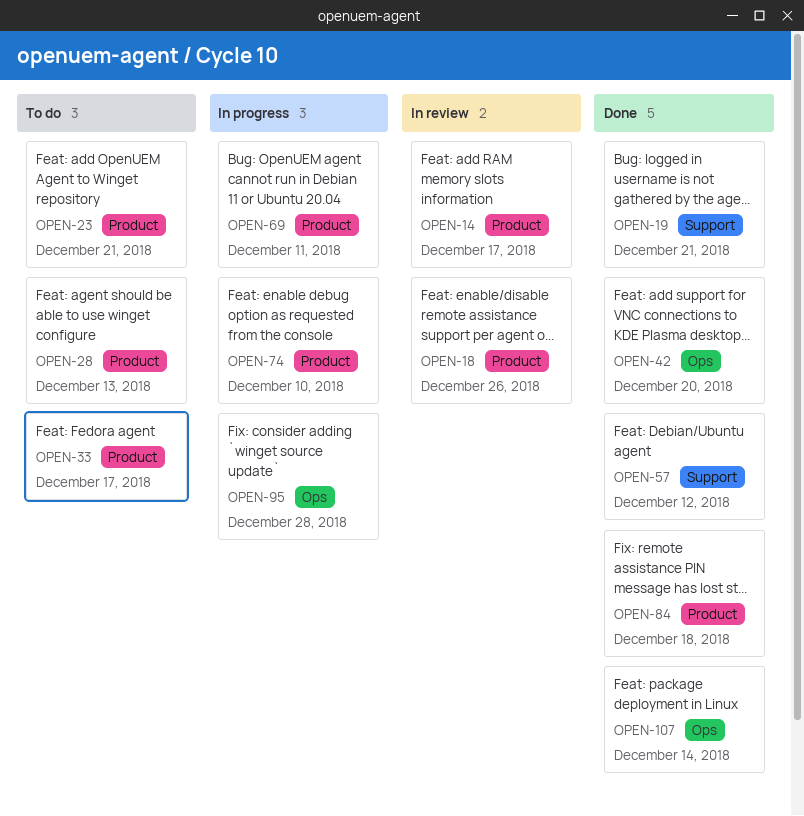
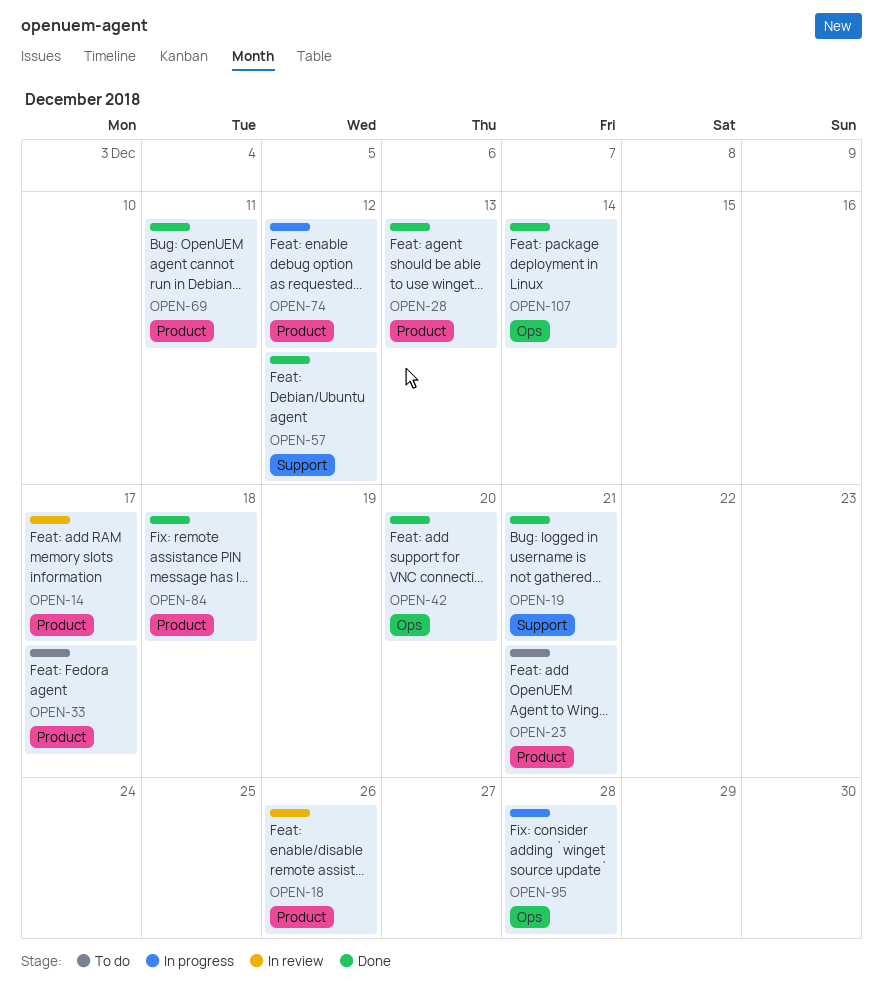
OPEN-28, status: To do -> Done
OPEN-69, status: In progress -> Done
OPEN-74, due: Dec 10 -> Dec 12

